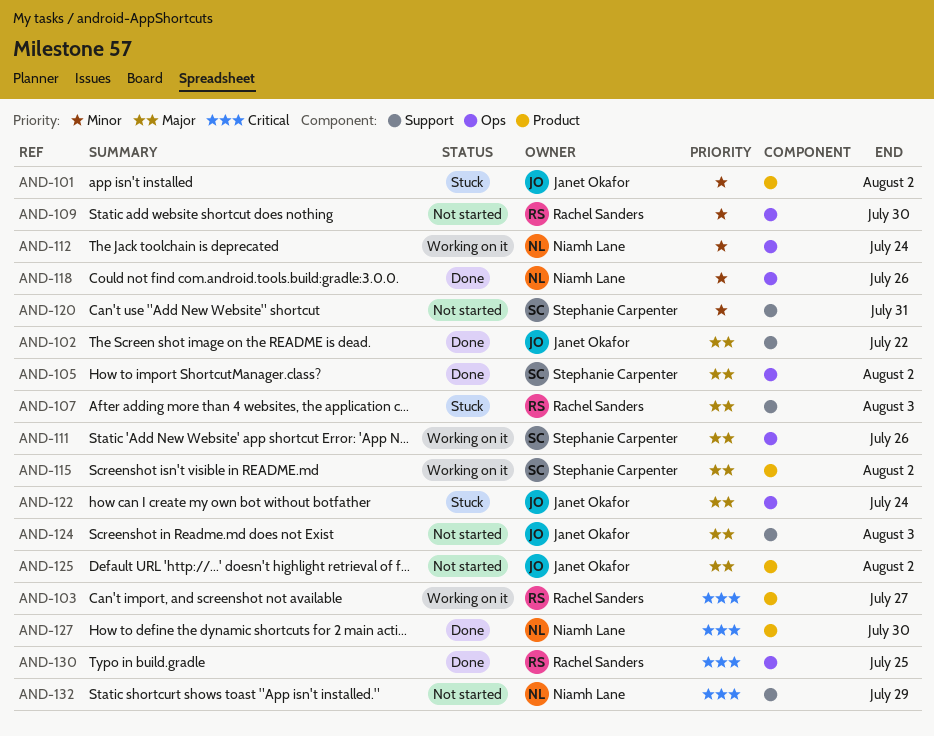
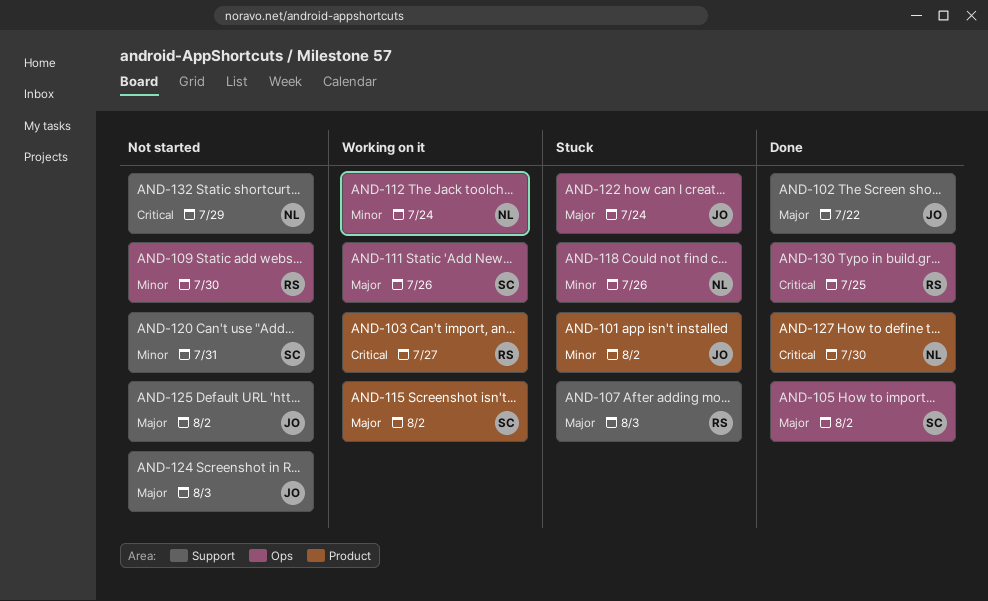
AND-118, status: Done -> Stuck
AND-125, label: Product -> Support

